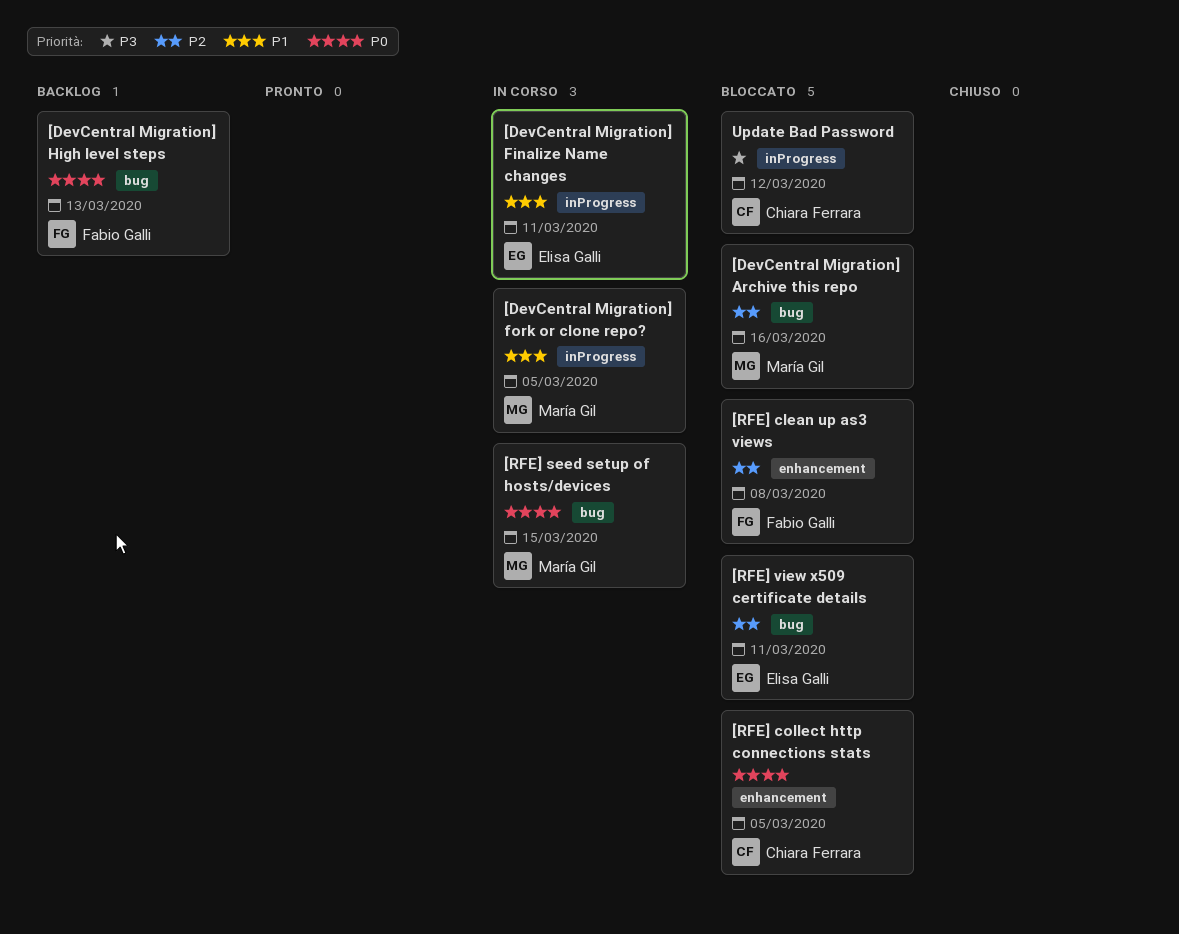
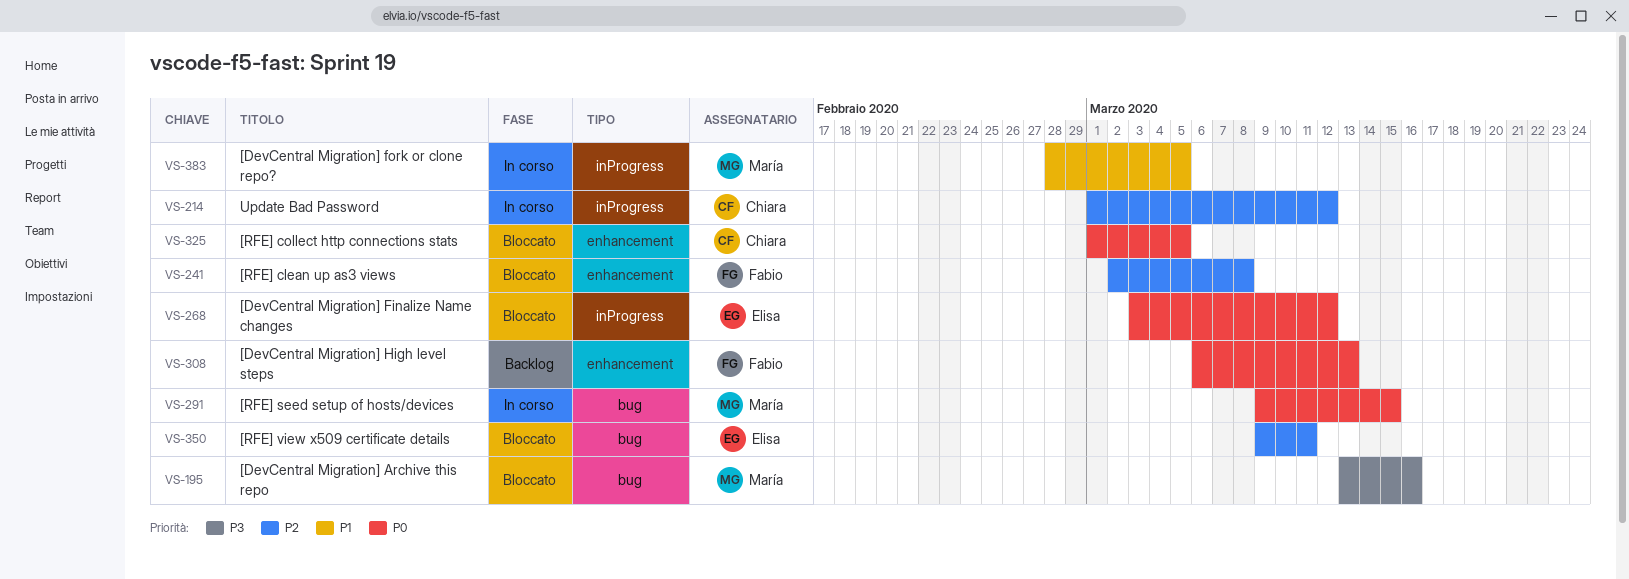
[DevCentral Migration] Archive this repo, priority: P2 -> P3
[DevCentral Migration] Finalize Name changes, status: In corso -> Bloccato
[DevCentral Migration] Finalize Name changes, priority: P1 -> P0
[DevCentral Migration] Finalize Name changes, due: Mar 11 -> Mar 12
[DevCentral Migration] High level steps, label: bug -> enhancement
Update Bad Password, status: Bloccato -> In corso
Update Bad Password, priority: P3 -> P2

